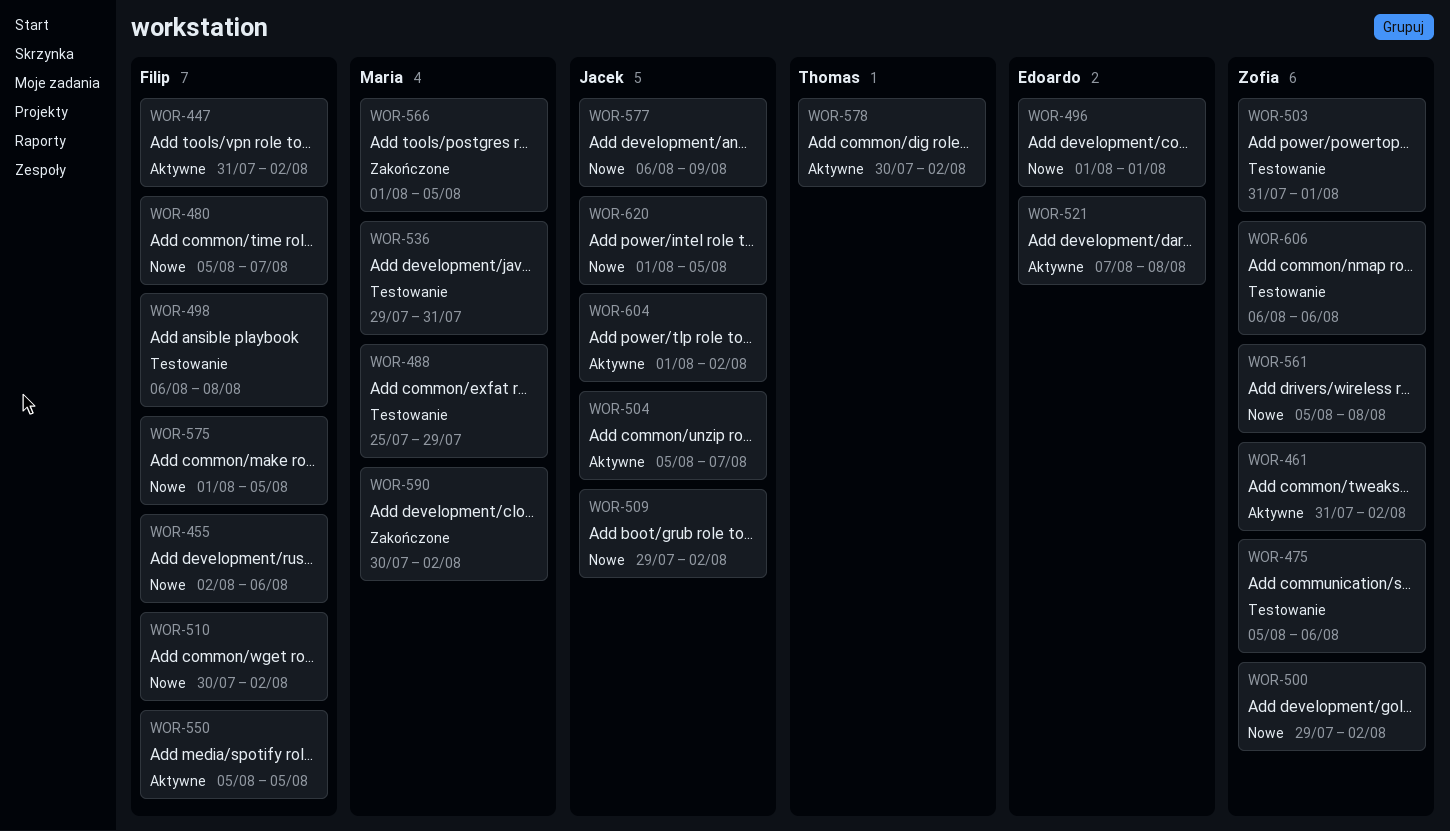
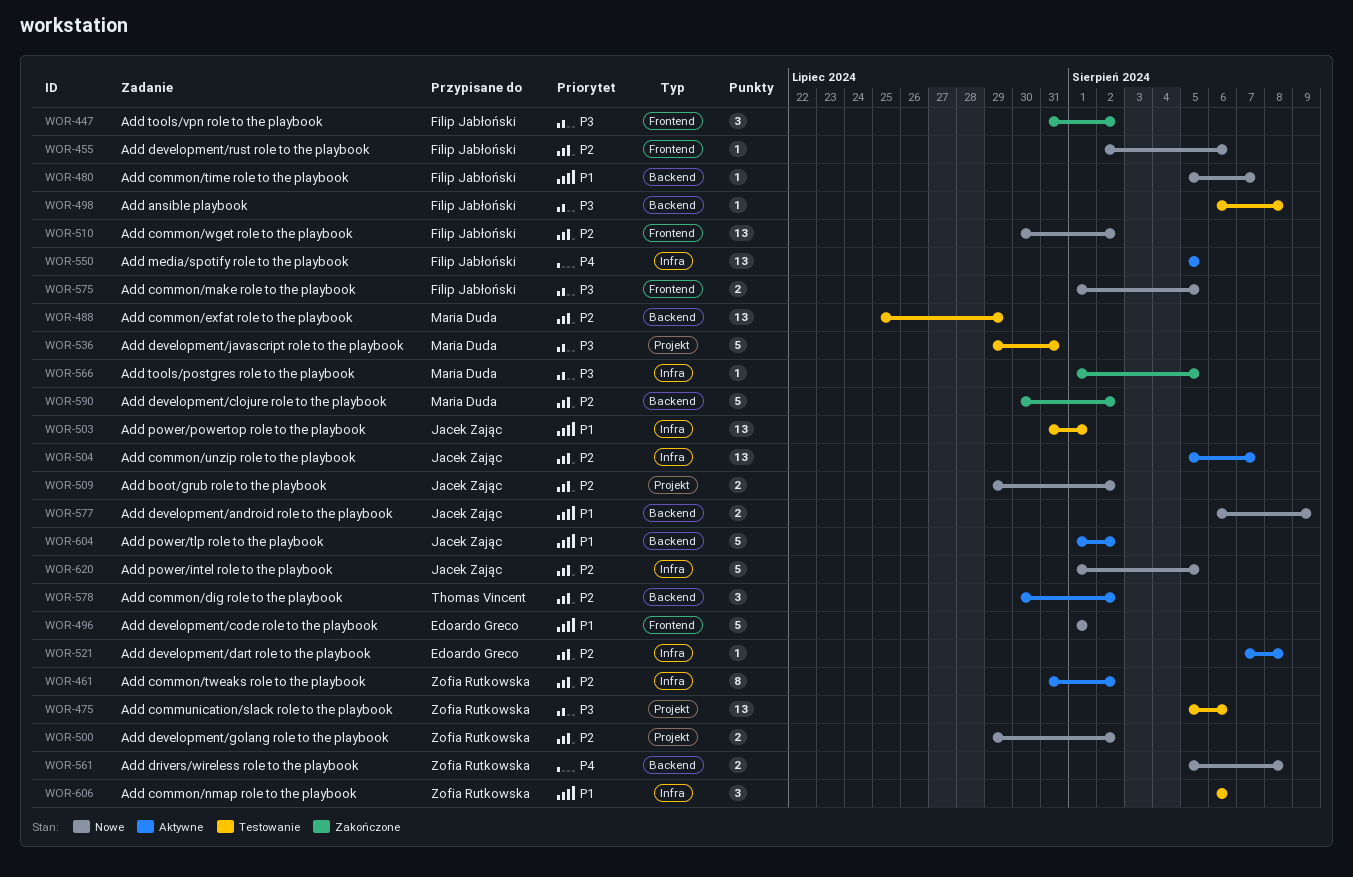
WOR-447, status: Aktywne -> Zakończone
WOR-503, owner: Zofia Rutkowska -> Jacek Zając

